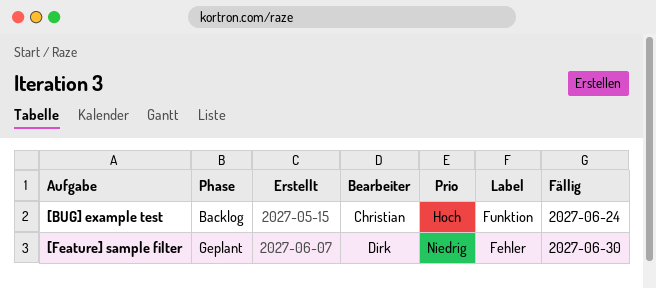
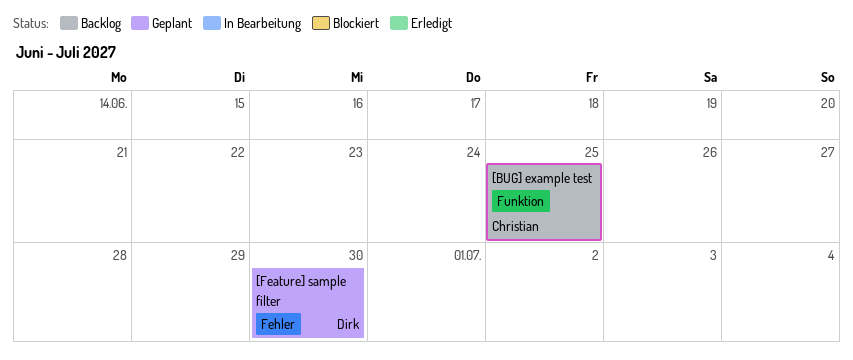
[BUG] example test, due: Jun 24 -> Jun 25

